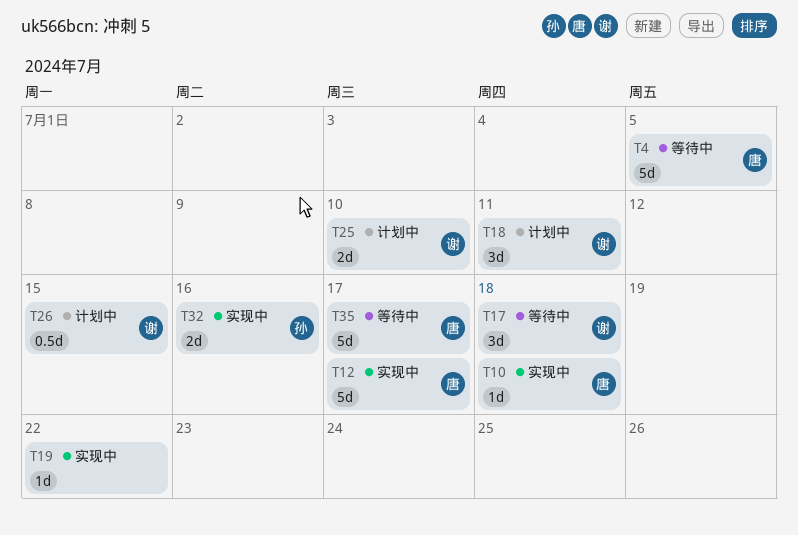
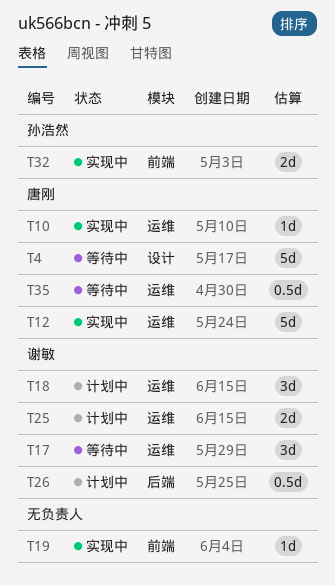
T35, estimate: 5d -> 0.5d

